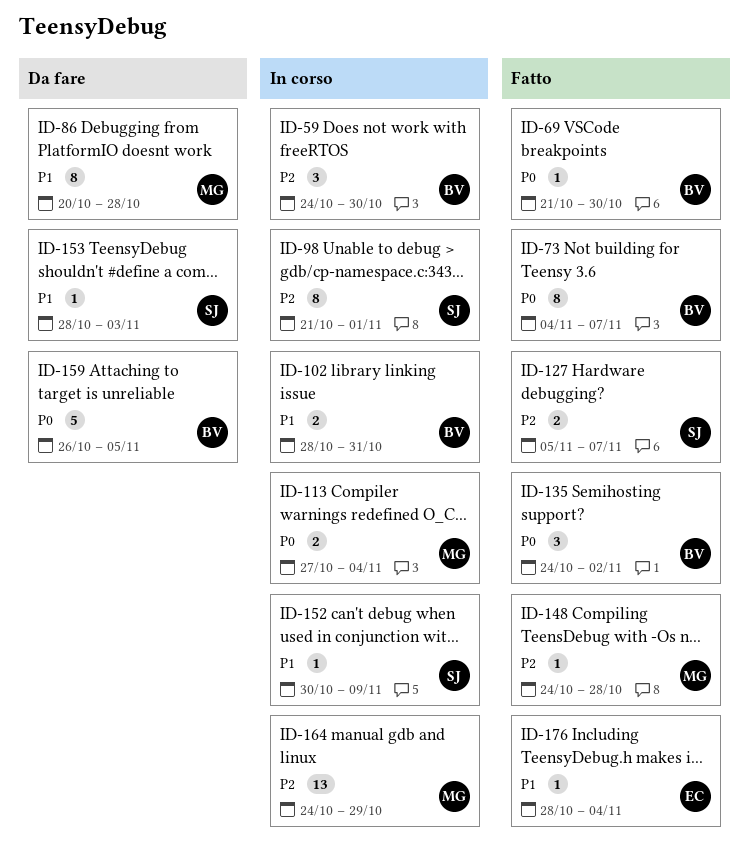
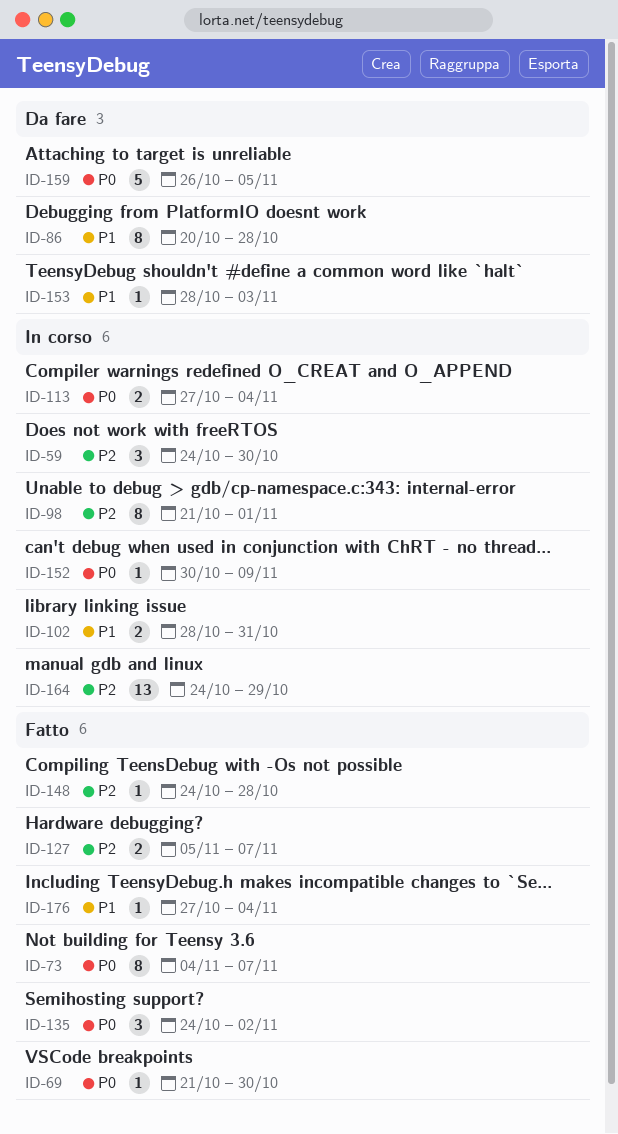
ID-152, priority: P1 -> P0
ID-176, start: Oct 28 -> Oct 27

